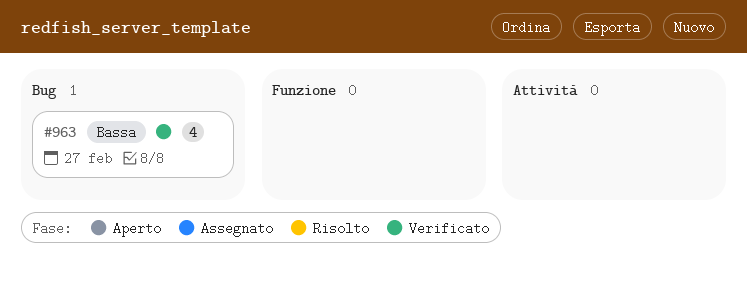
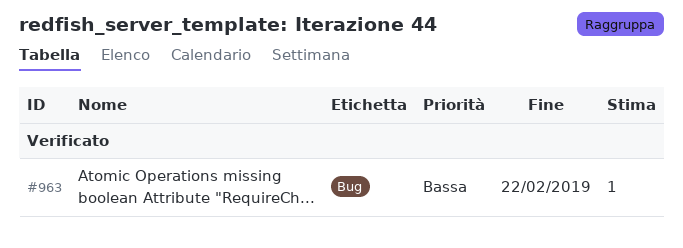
#963, estimate: 4 -> 1
#963, due: Feb 27 -> Feb 22

